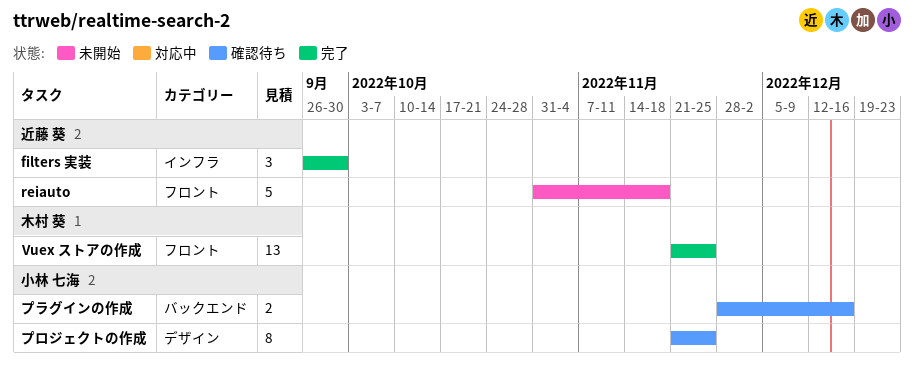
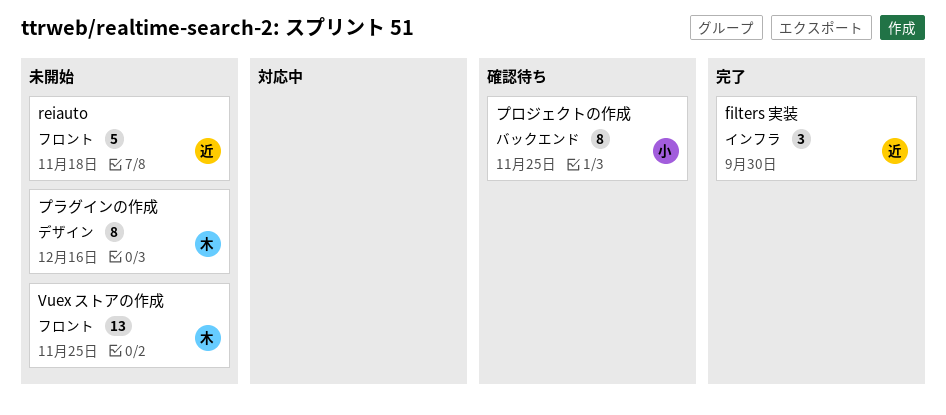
Vuex ストアの作成, status: 完了 -> 未開始
プラグインの作成, status: 確認待ち -> 未開始
プラグインの作成, owner: 小林 七海 -> 木村 葵
プラグインの作成, label: バックエンド -> デザイン
プラグインの作成, estimate: 2 -> 8
プロジェクトの作成, label: デザイン -> バックエンド

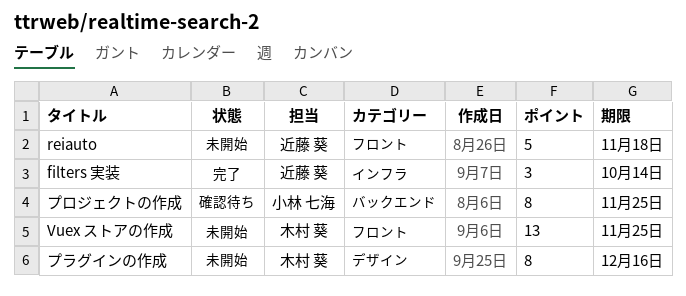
filters 実装, due: Sep 30 -> Oct 14

